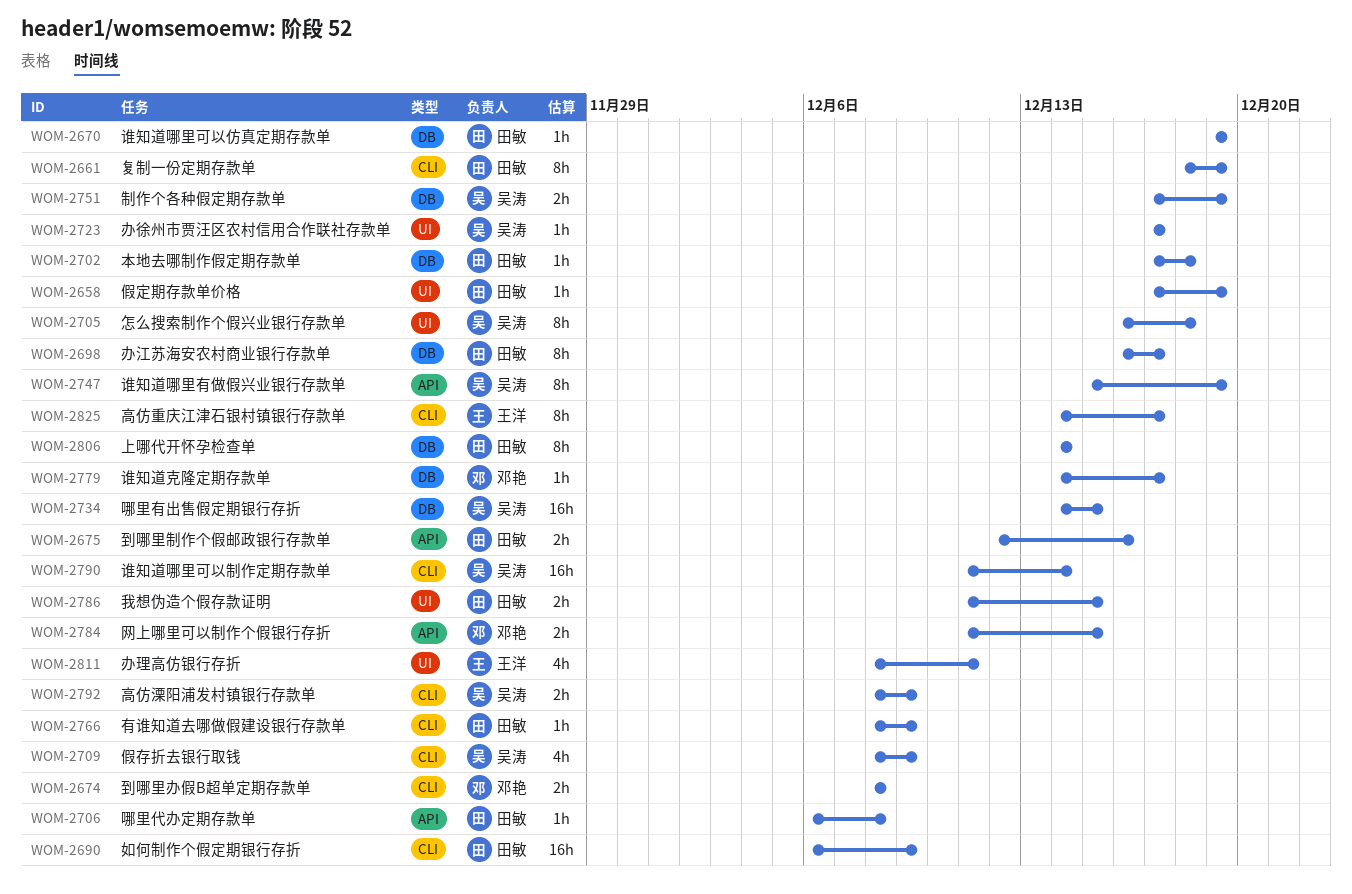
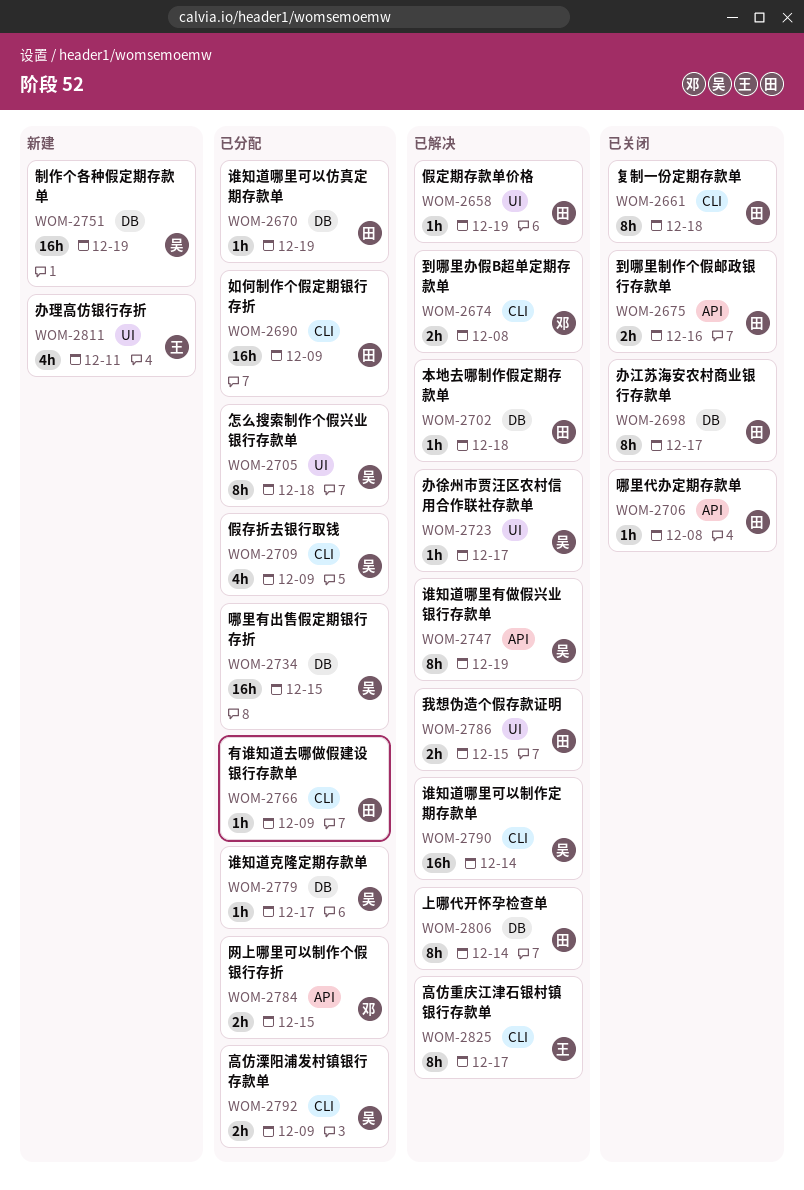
WOM-2661, due: Dec 19 -> Dec 18
WOM-2751, estimate: 2h -> 16h
WOM-2779, owner: 邓艳 -> 吴涛

